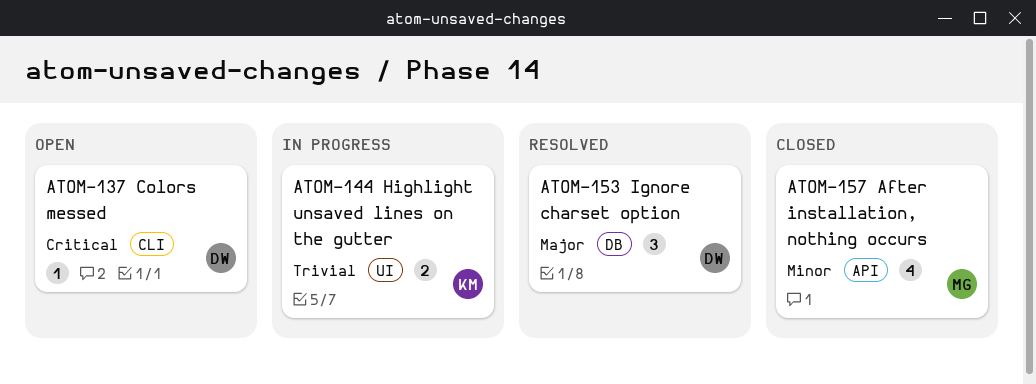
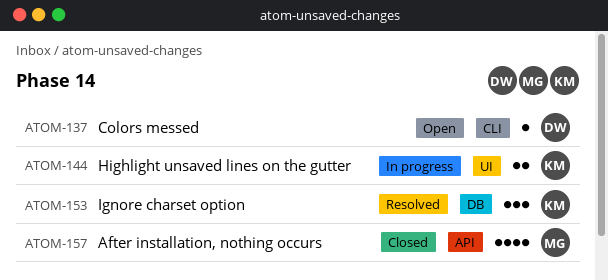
ATOM-153, owner: DW -> KM

